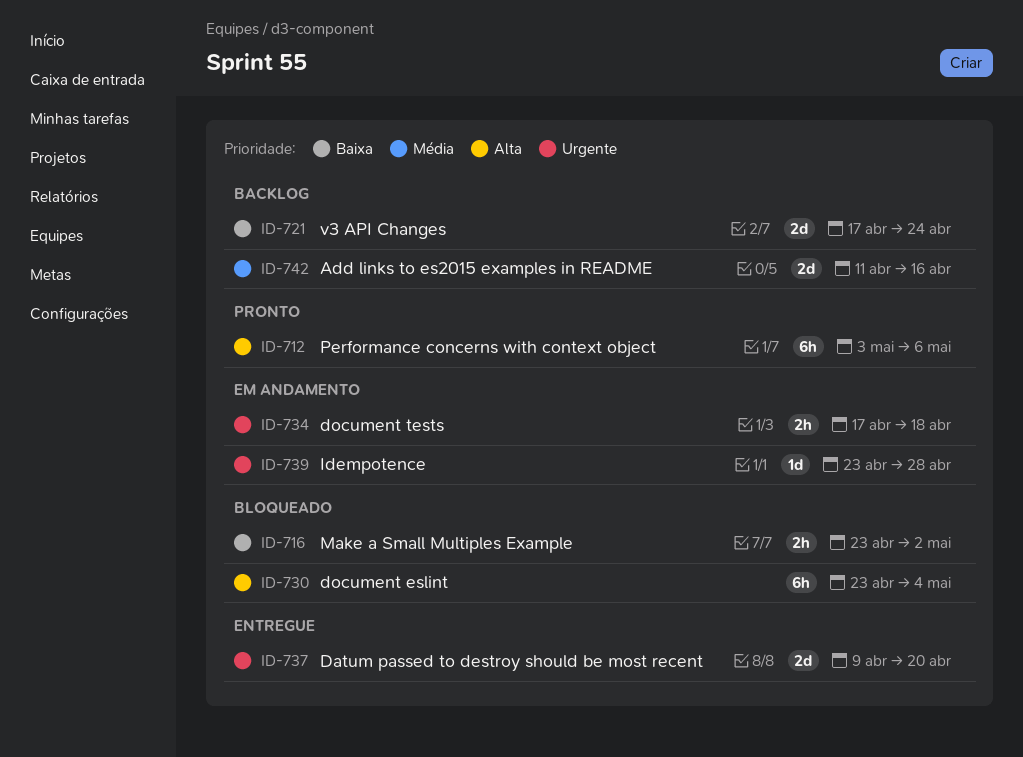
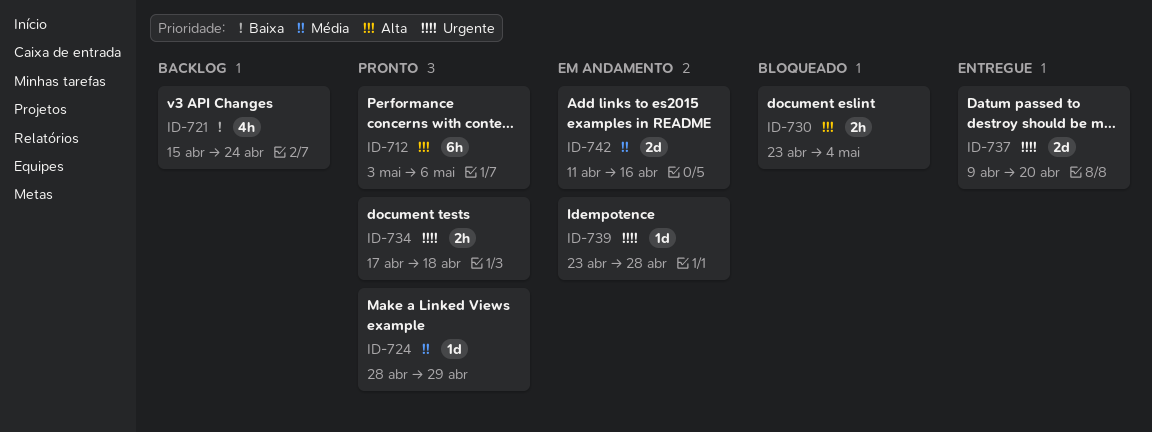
ID-716: present -> none
ID-721, estimate: 2d -> 4h
ID-721, start: Apr 17 -> Apr 15
ID-724: none -> present
ID-730, estimate: 6h -> 2h
ID-734, status: Em andamento -> Pronto
ID-742, status: Backlog -> Em andamento

